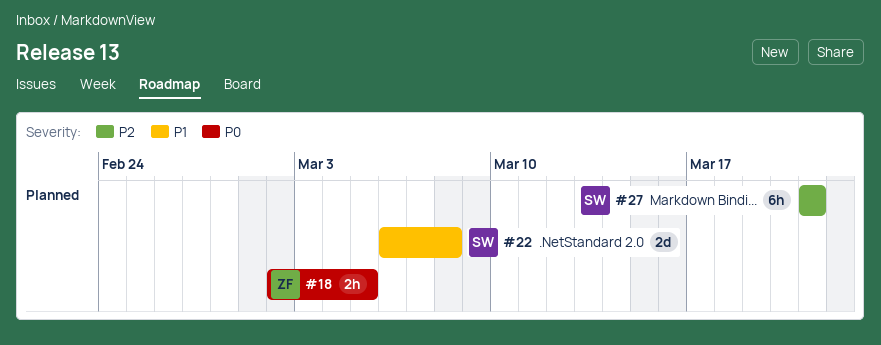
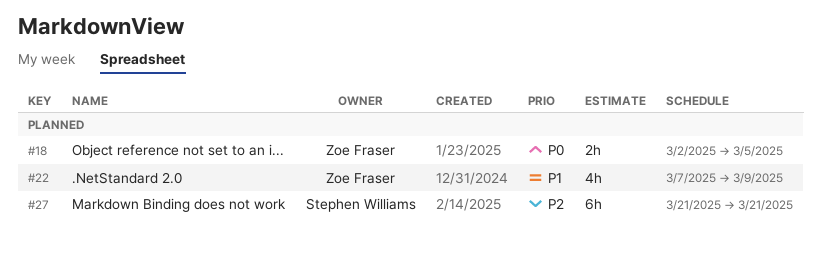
#22, owner: Stephen Williams -> Zoe Fraser
#22, estimate: 2d -> 4h
#22, start: Mar 6 -> Mar 7
#22, due: Mar 8 -> Mar 9

